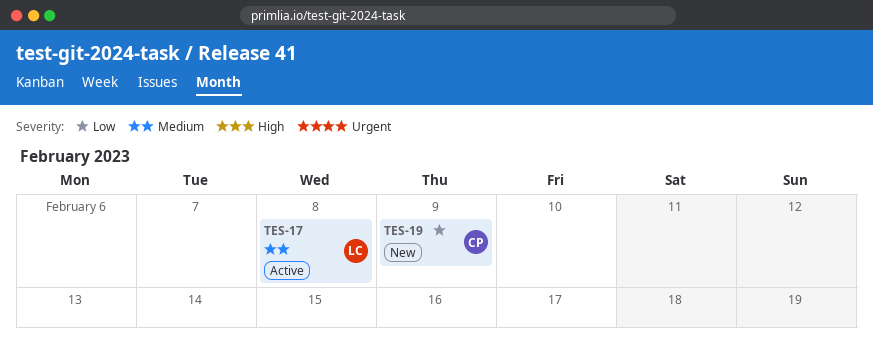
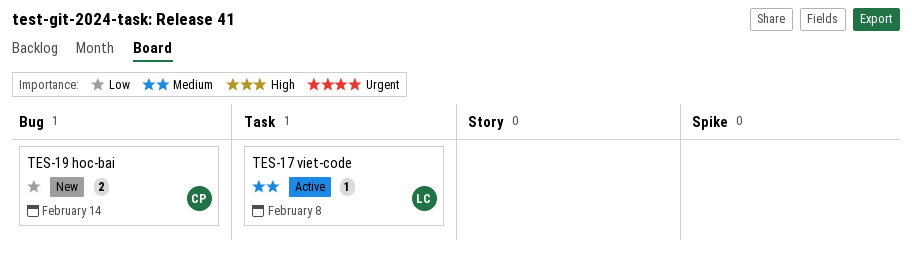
TES-19, due: Feb 9 -> Feb 14

